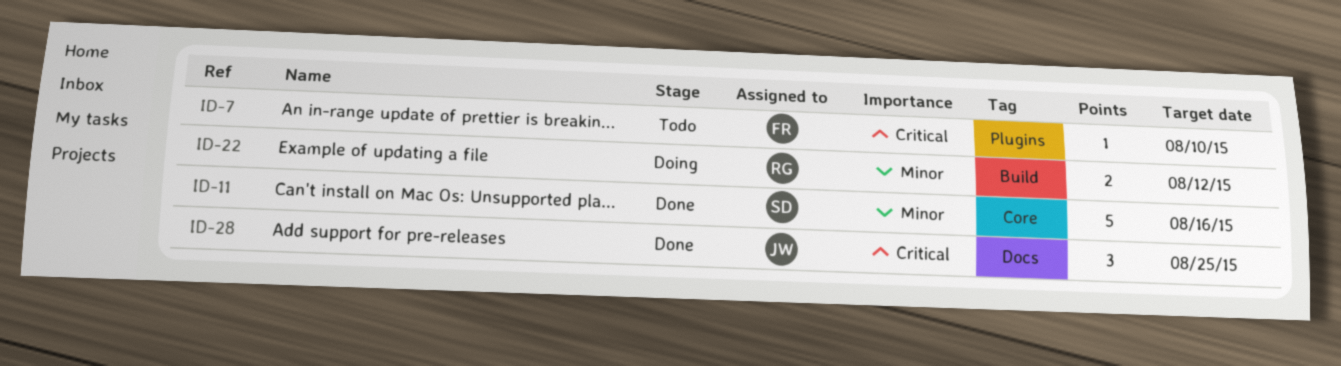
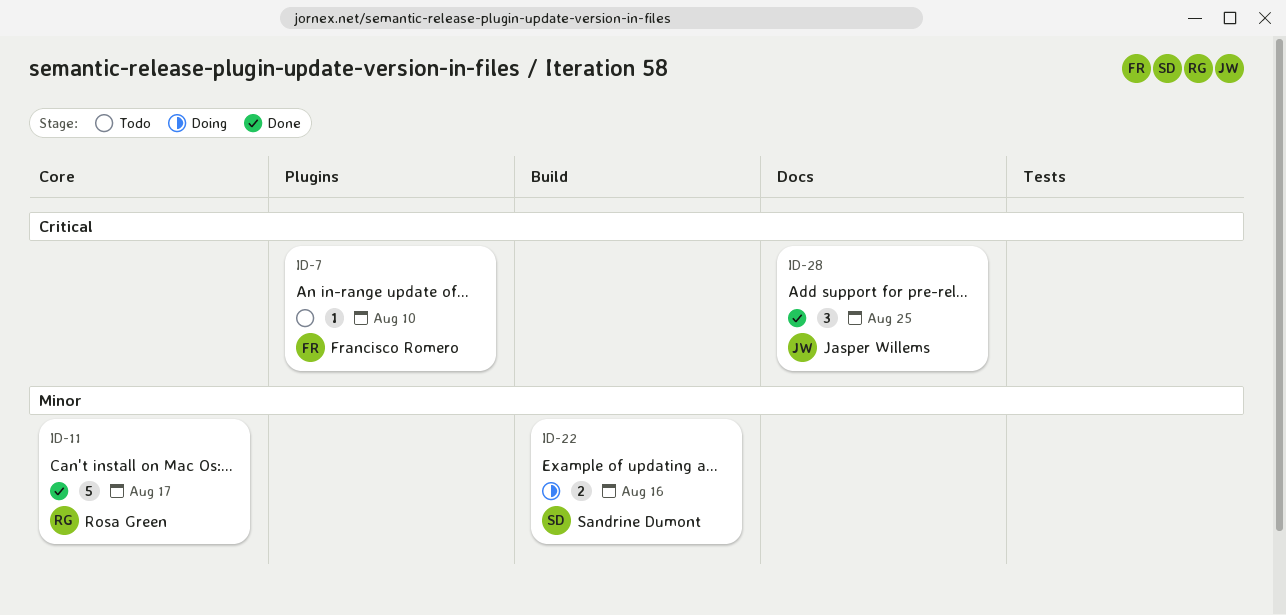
ID-11, owner: Sandrine Dumont -> Rosa Green
ID-11, due: Aug 16 -> Aug 17
ID-22, owner: Rosa Green -> Sandrine Dumont
ID-22, due: Aug 12 -> Aug 16

